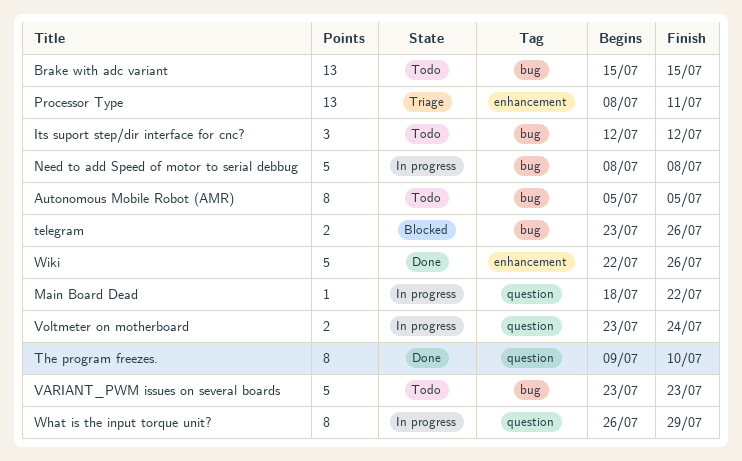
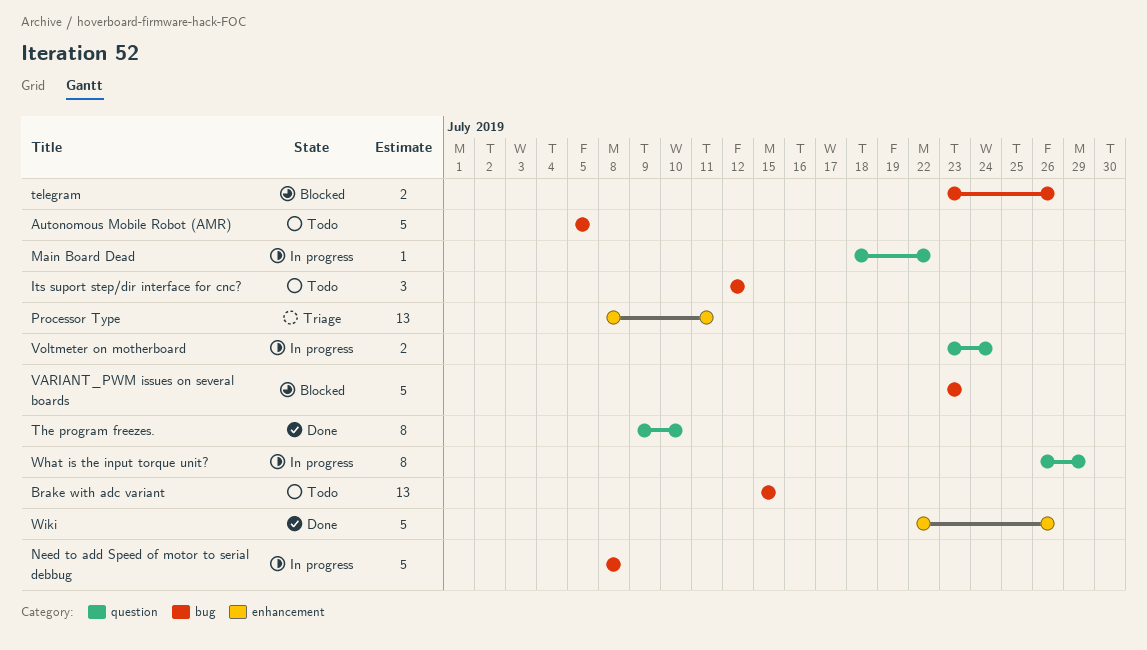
Autonomous Mobile Robot (AMR), estimate: 8 -> 5
VARIANT_PWM issues on several boards, status: Todo -> Blocked

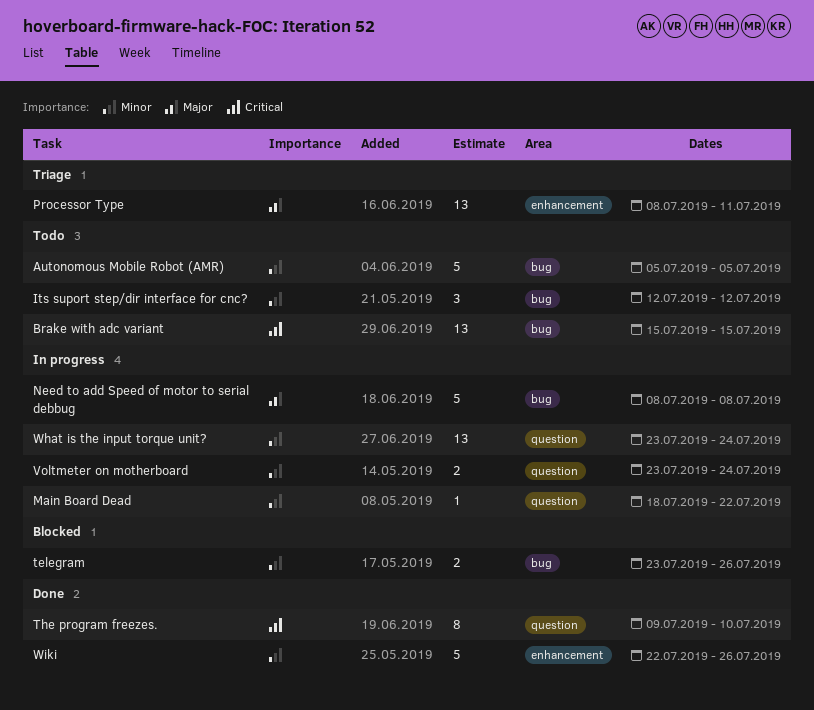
VARIANT_PWM issues on several boards: present -> none
What is the input torque unit?, estimate: 8 -> 13
What is the input torque unit?, start: Jul 26 -> Jul 23
What is the input torque unit?, due: Jul 29 -> Jul 24

